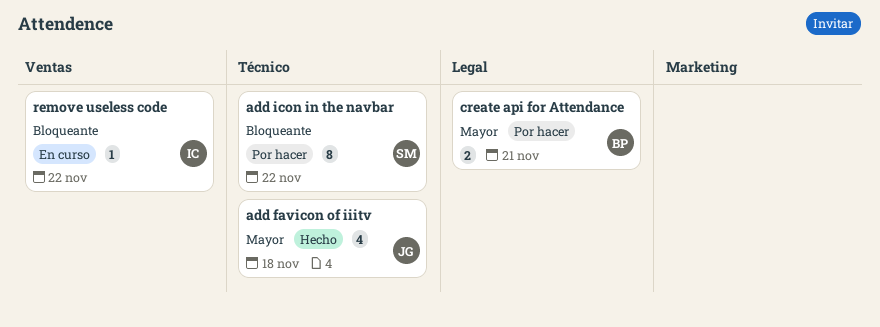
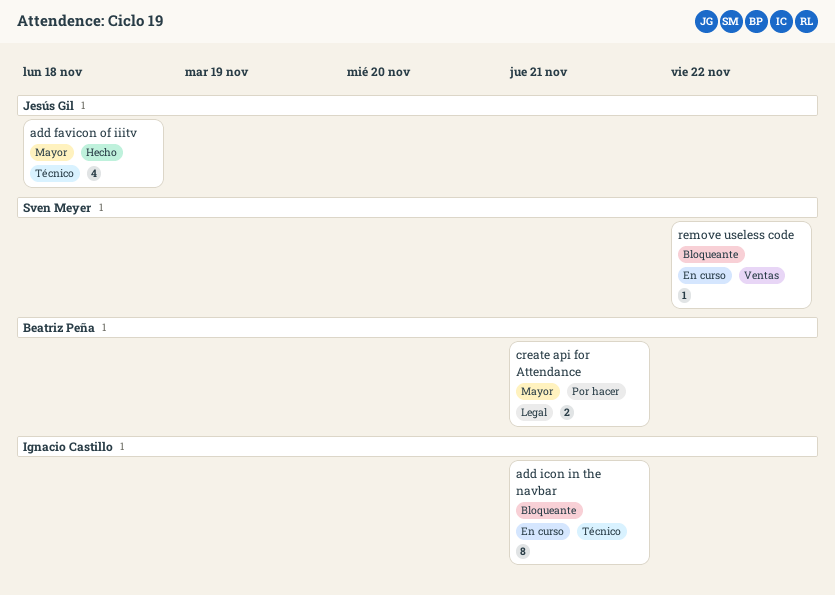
add icon in the navbar, status: Por hacer -> En curso
add icon in the navbar, owner: Sven Meyer -> Ignacio Castillo
add icon in the navbar, due: Nov 22 -> Nov 21
remove useless code, owner: Ignacio Castillo -> Sven Meyer

